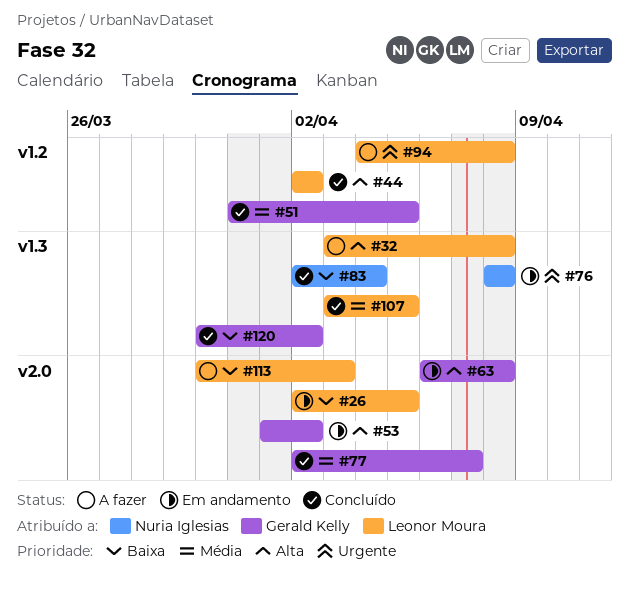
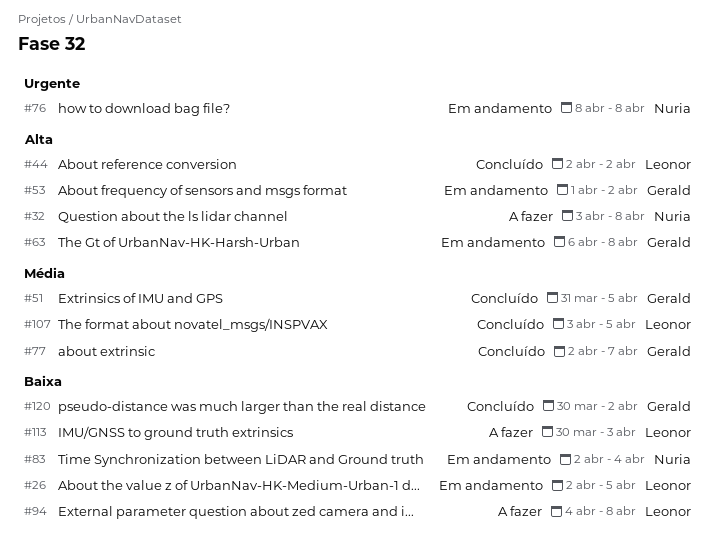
#32, owner: Leonor Moura -> Nuria Iglesias
#83, status: Concluído -> Em andamento
#94, priority: Urgente -> Baixa

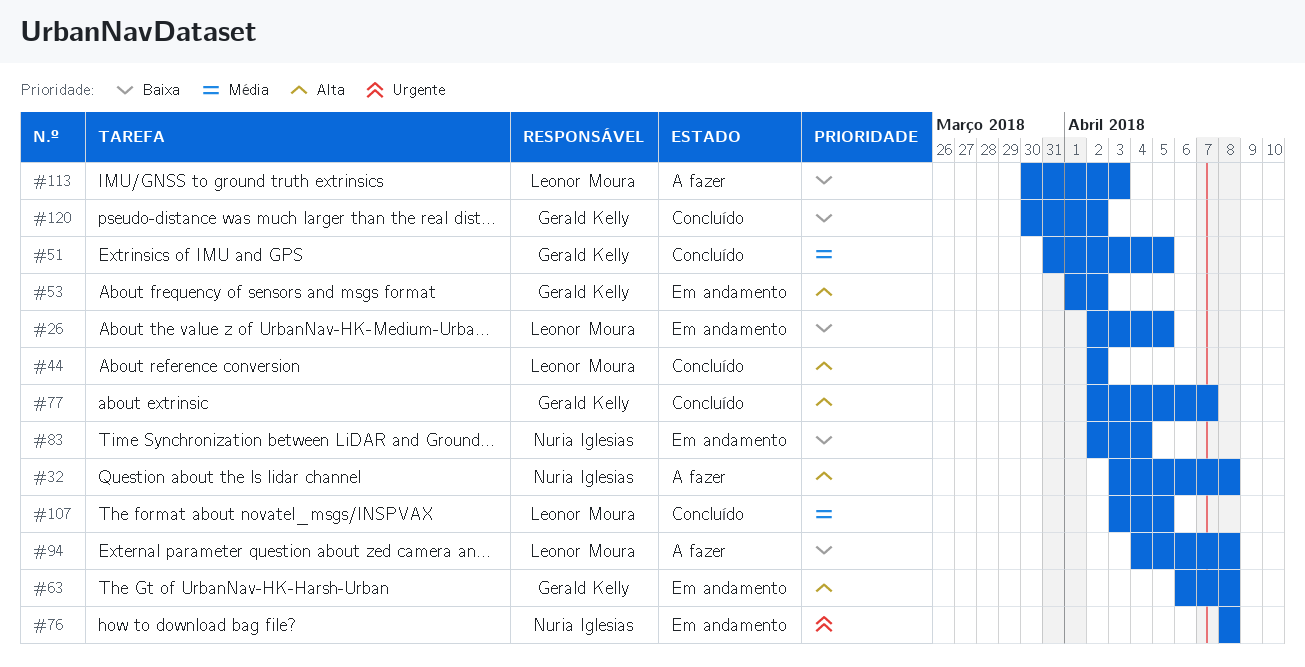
#77, priority: Média -> Alta

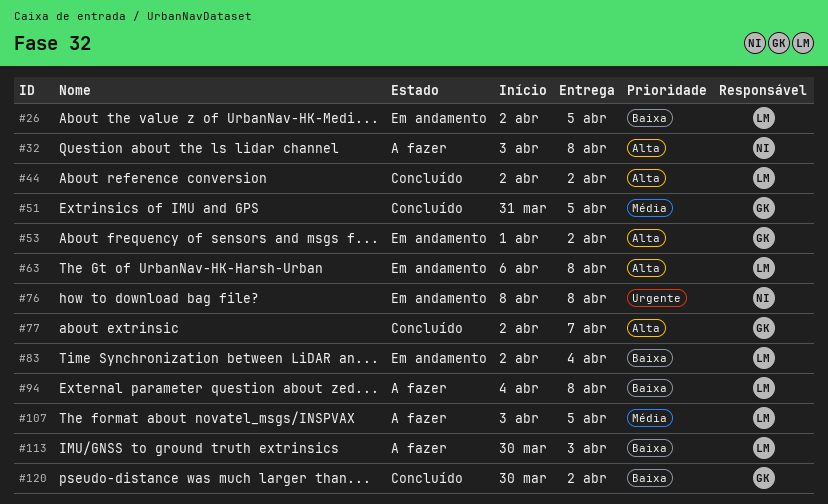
#63, owner: Gerald Kelly -> Leonor Moura
#83, owner: Nuria Iglesias -> Leonor Moura
#107, status: Concluído -> A fazer

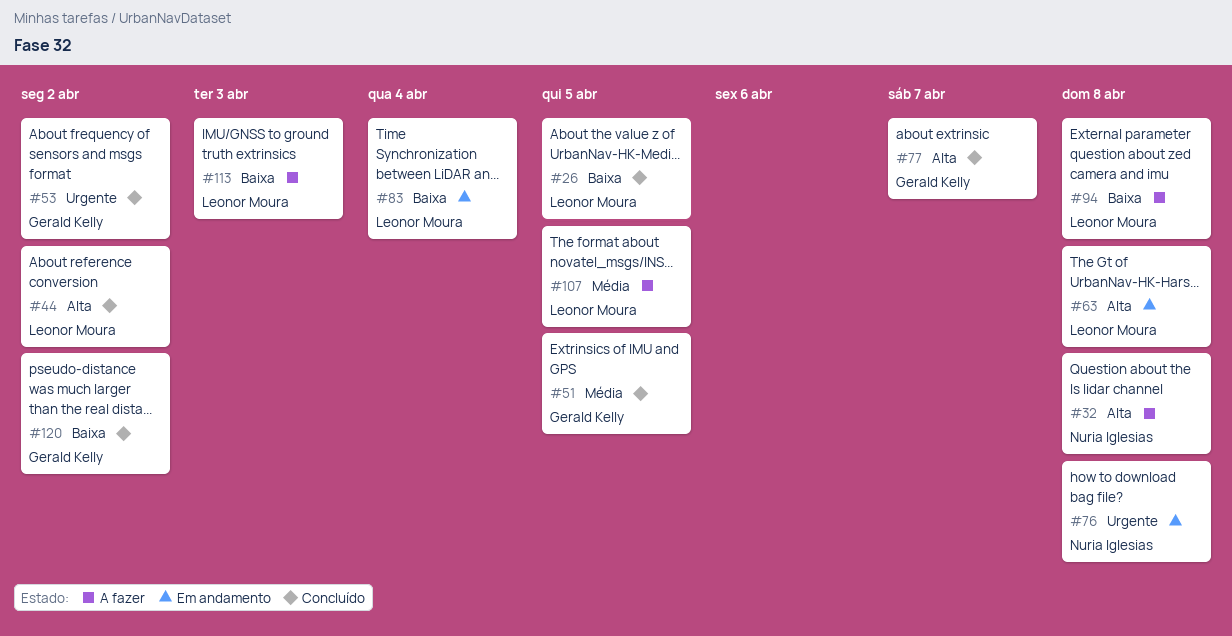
#26, status: Em andamento -> Concluído
#53, status: Em andamento -> Concluído
#53, priority: Alta -> Urgente

